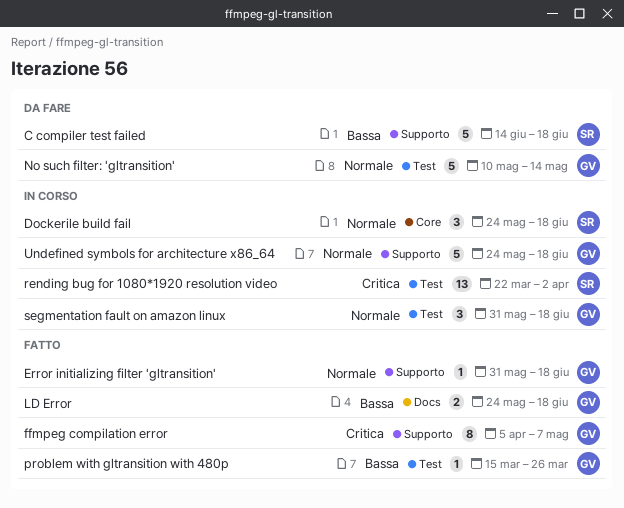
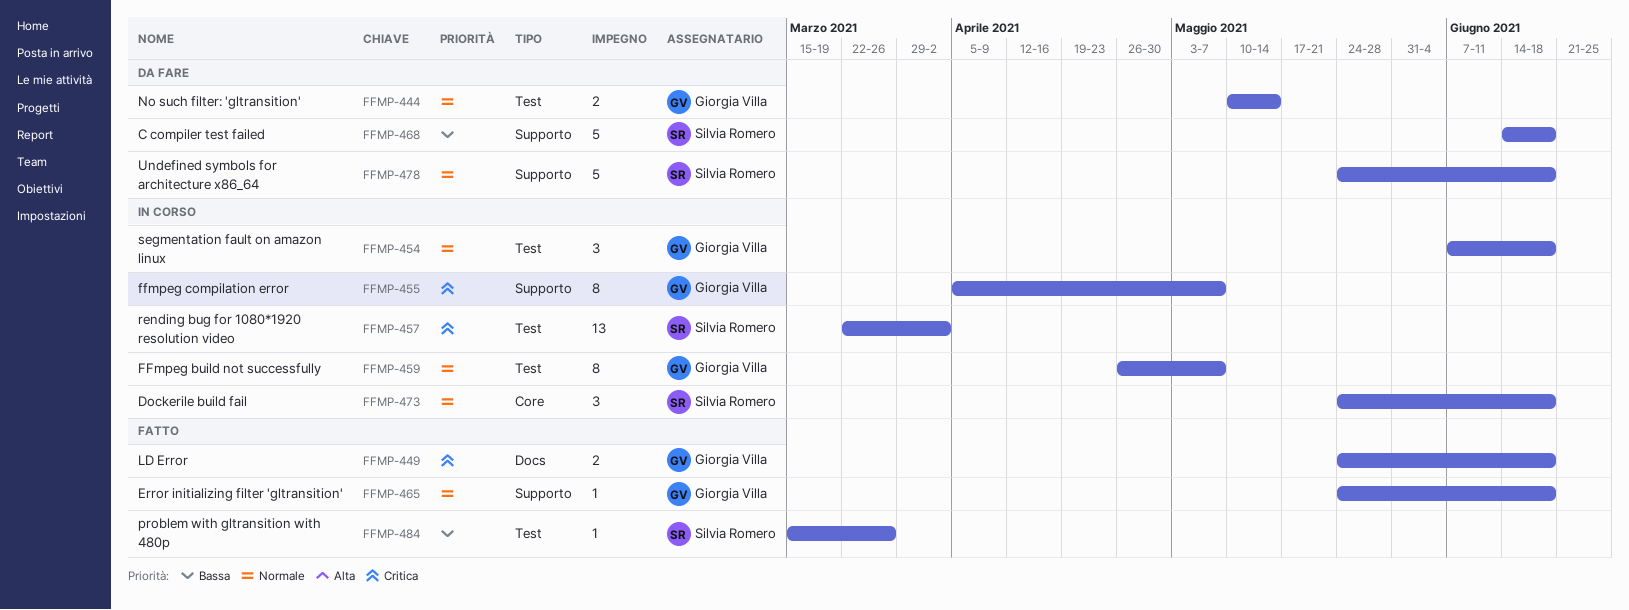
Error initializing filter 'gltransition', start: May 31 -> May 24
FFmpeg build not successfully: none -> present
ffmpeg compilation error, status: Fatto -> In corso
LD Error, priority: Bassa -> Critica
No such filter: 'gltransition', estimate: 5 -> 2
problem with gltransition with 480p, owner: Giorgia Villa -> Silvia Romero
segmentation fault on amazon linux, start: May 31 -> Jun 7
Undefined symbols for architecture x86_64, status: In corso -> Da fare
Undefined symbols for architecture x86_64, owner: Giorgia Villa -> Silvia Romero

